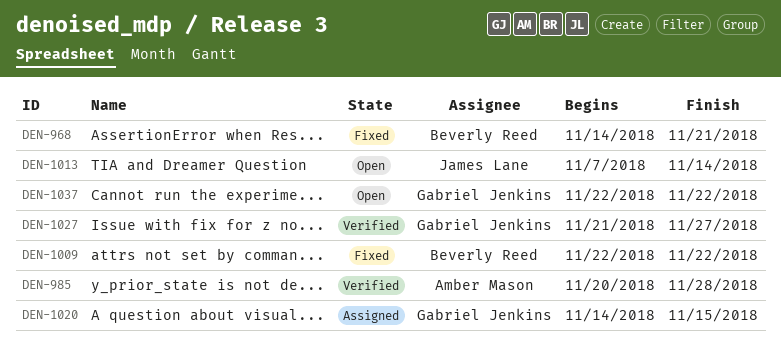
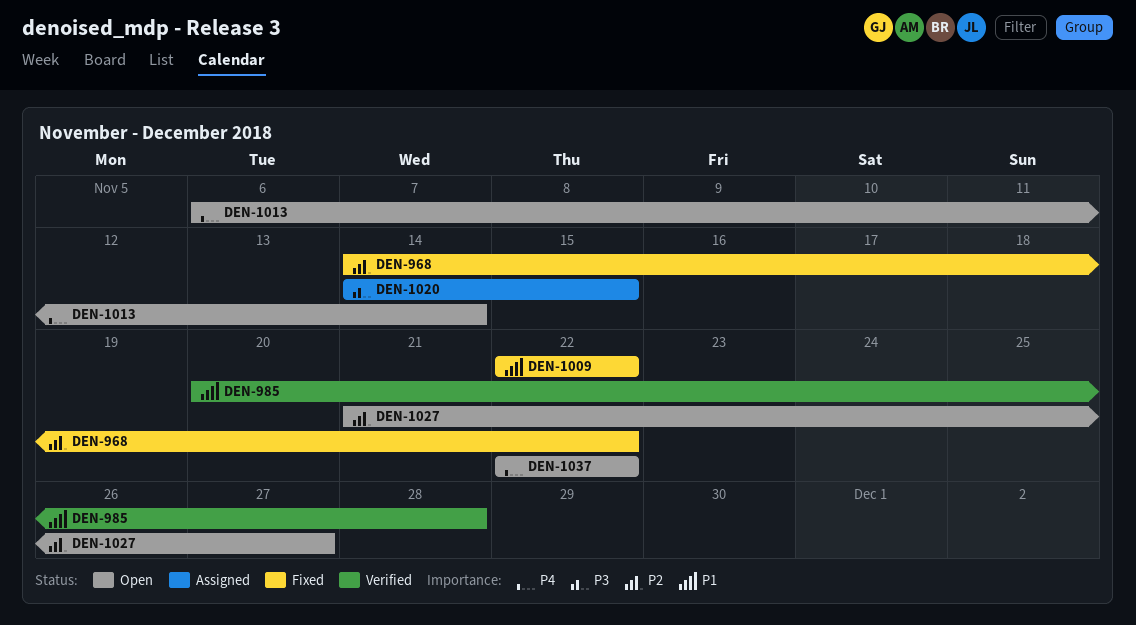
DEN-968, due: Nov 21 -> Nov 22
DEN-1013, start: Nov 7 -> Nov 6
DEN-1027, status: Verified -> Open

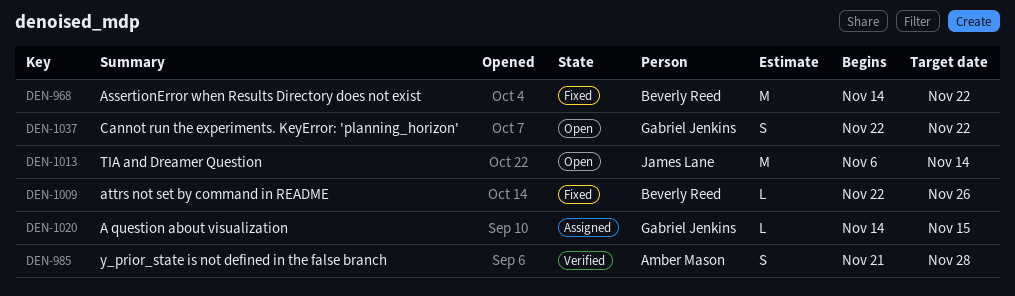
DEN-985, start: Nov 20 -> Nov 21
DEN-1009, due: Nov 22 -> Nov 26
DEN-1027: present -> none

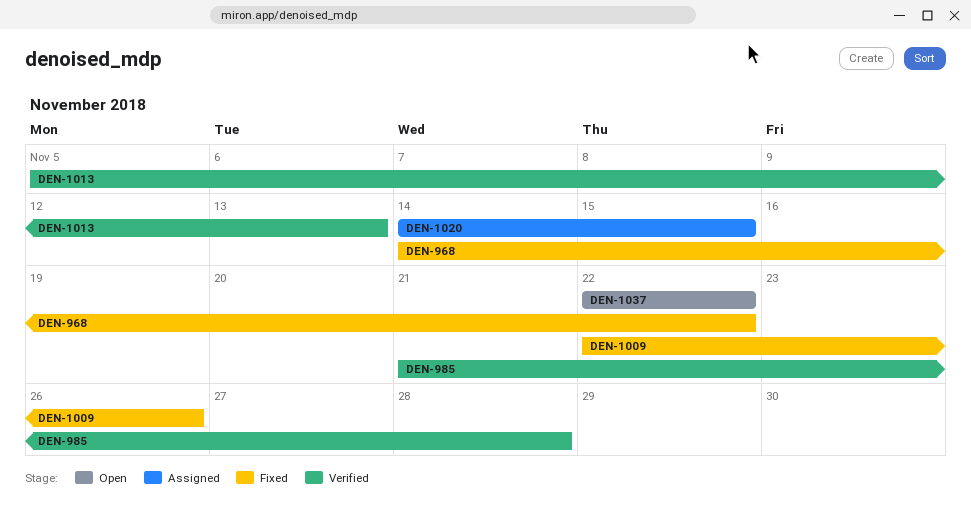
DEN-1013, status: Open -> Verified
DEN-1013, start: Nov 6 -> Nov 5
DEN-1013, due: Nov 14 -> Nov 13

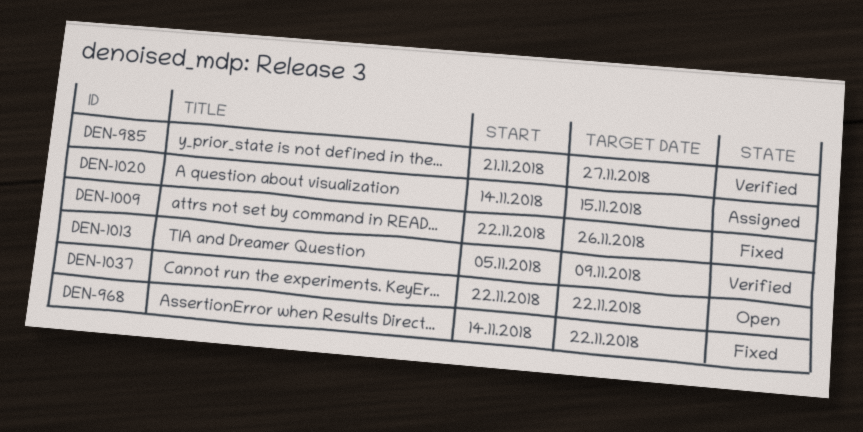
DEN-985, due: Nov 28 -> Nov 27
DEN-1013, due: Nov 13 -> Nov 9

